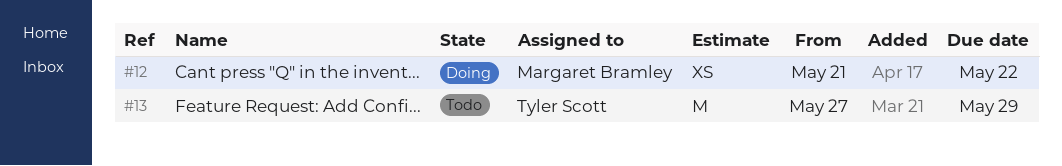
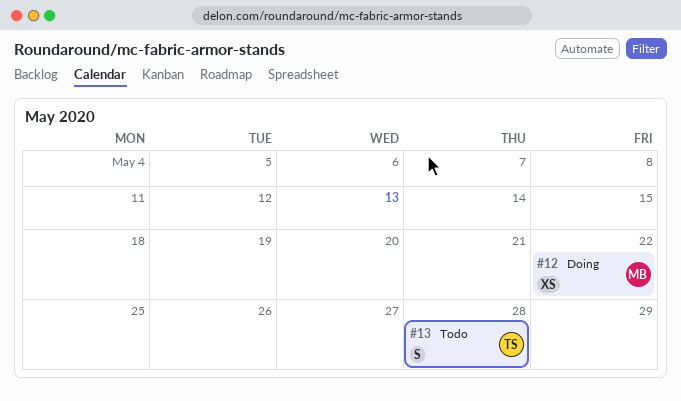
#13, estimate: M -> S
#13, due: May 29 -> May 28

